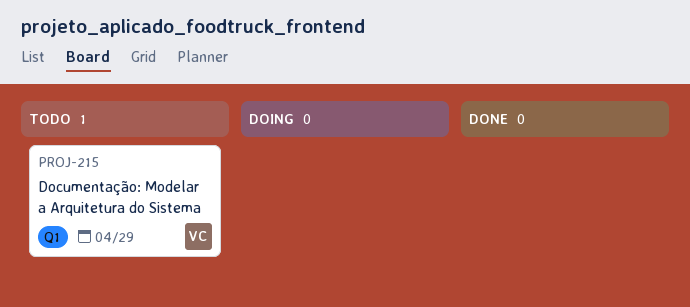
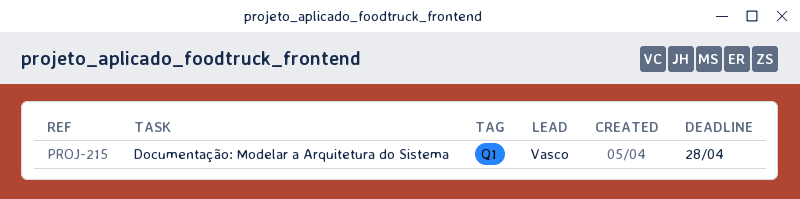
PROJ-215, due: Apr 29 -> Apr 28

